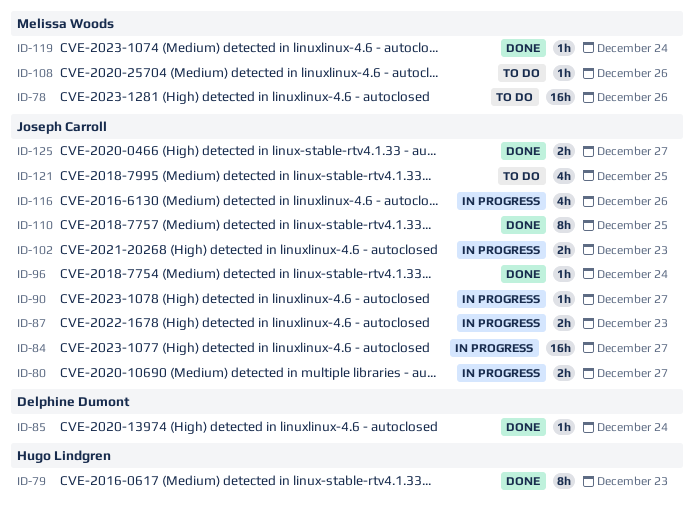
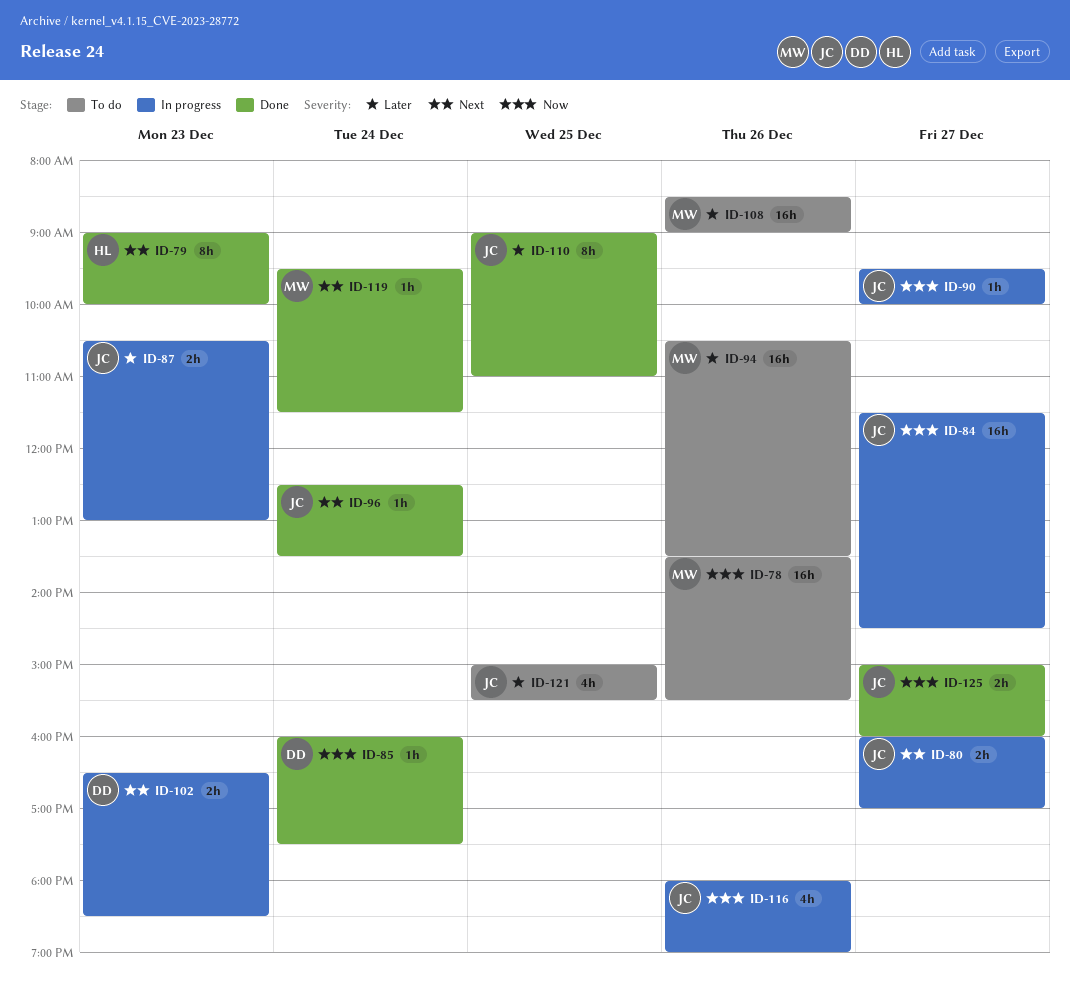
ID-94: none -> present
ID-102, owner: Joseph Carroll -> Delphine Dumont
ID-108, estimate: 1h -> 16h

